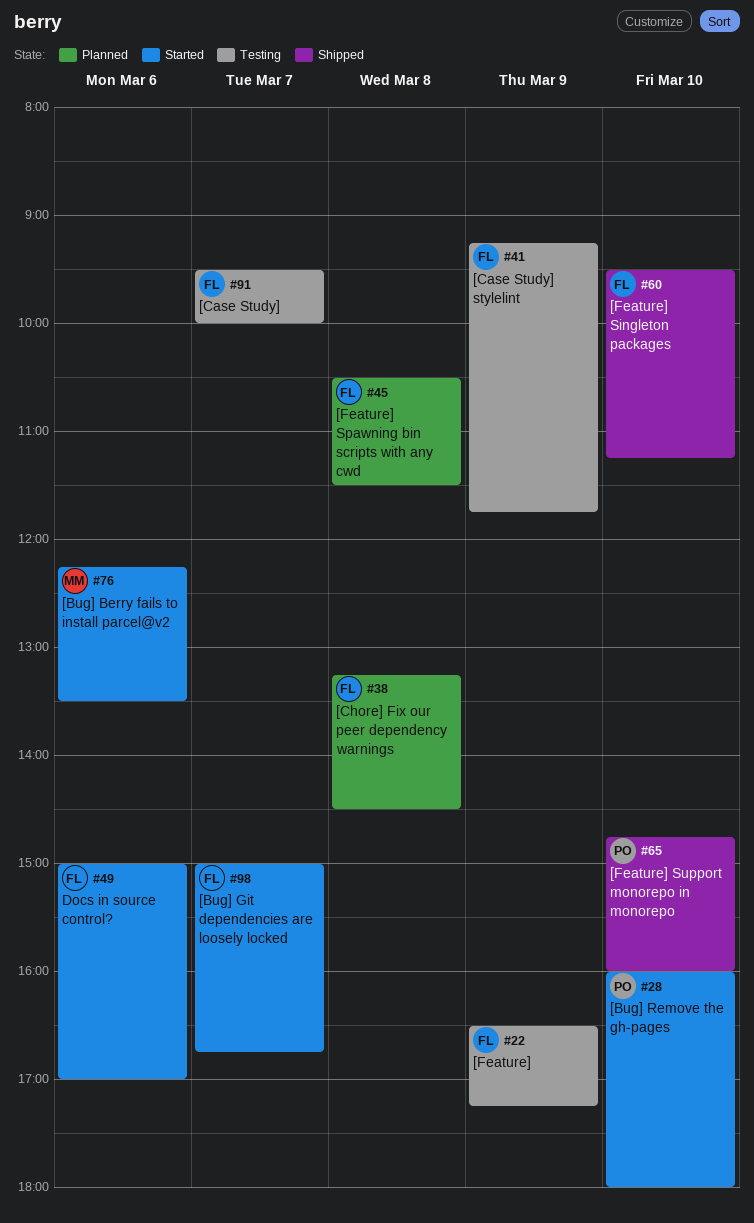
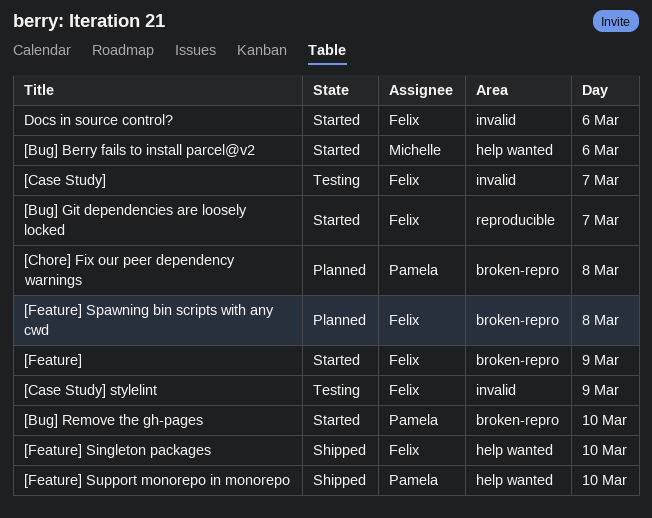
[Chore] Fix our peer dependency warnings, owner: Felix -> Pamela
[Feature], status: Testing -> Started

